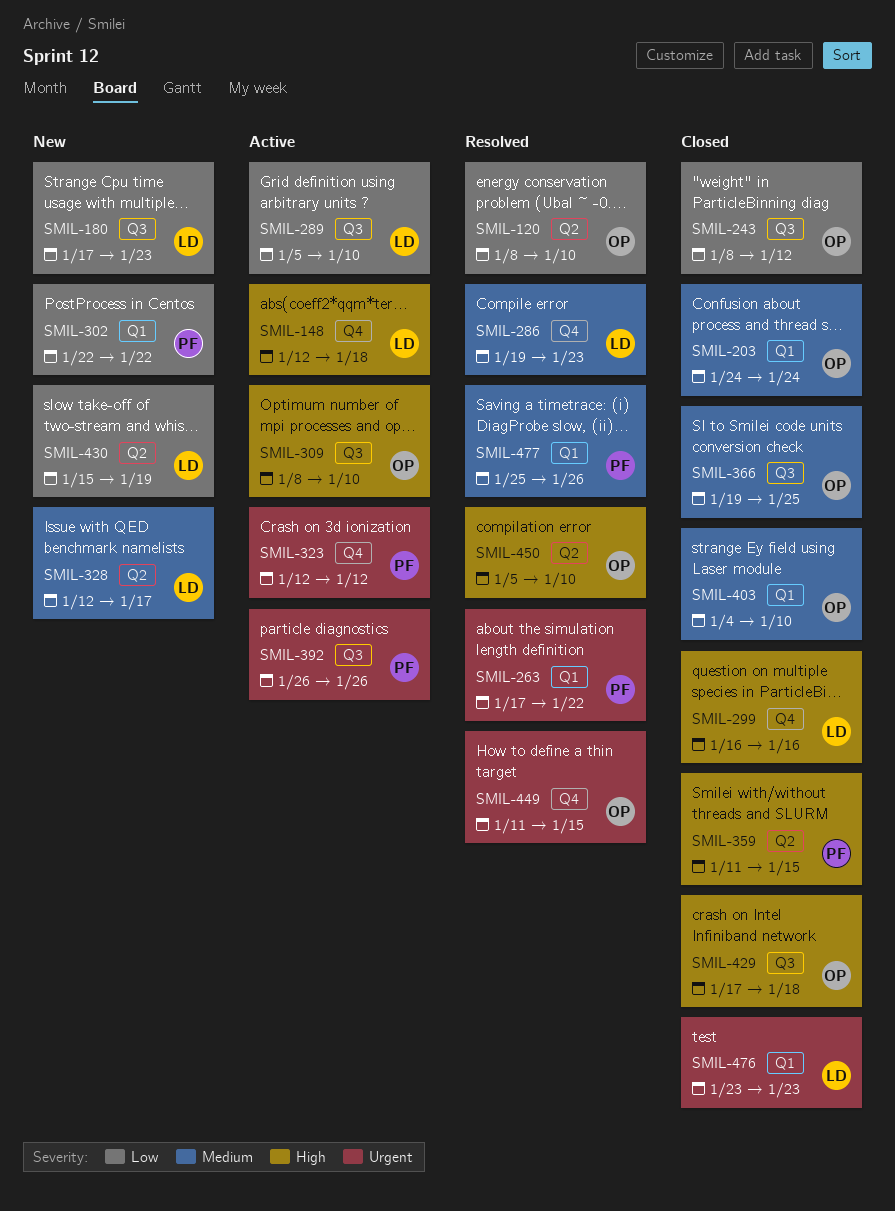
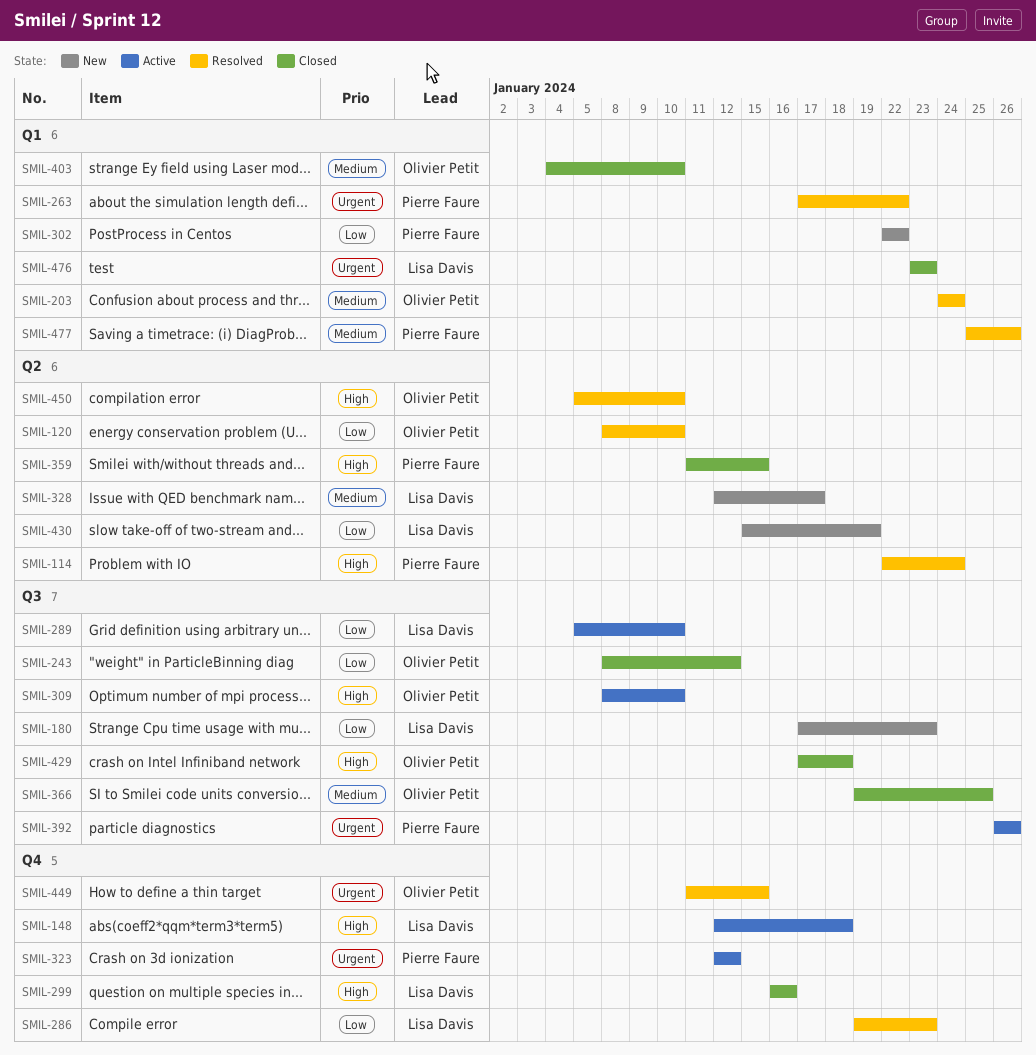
SMIL-114: none -> present
SMIL-203, status: Closed -> Resolved
SMIL-286, priority: Medium -> Low

